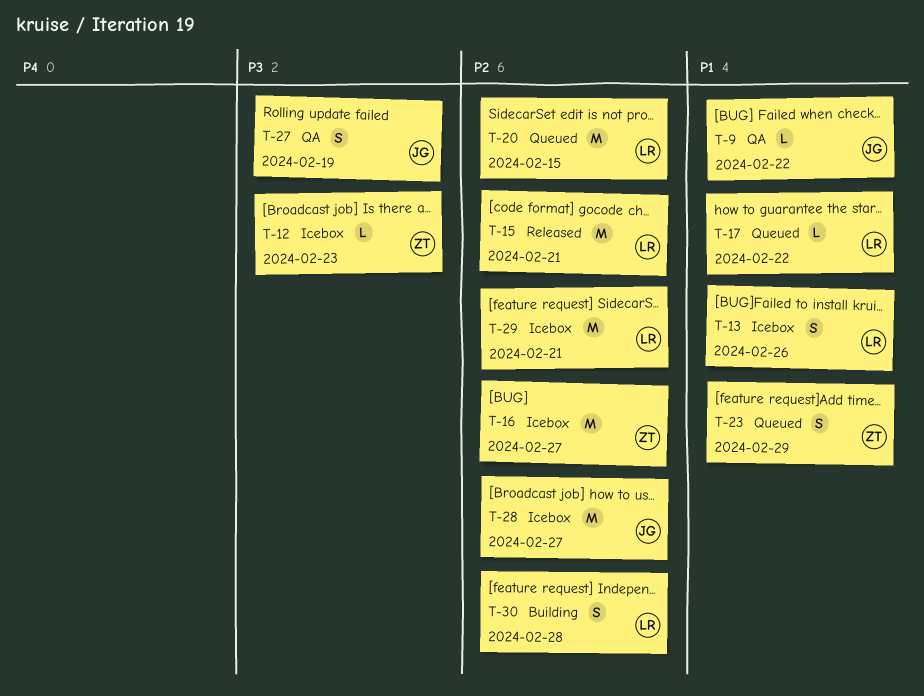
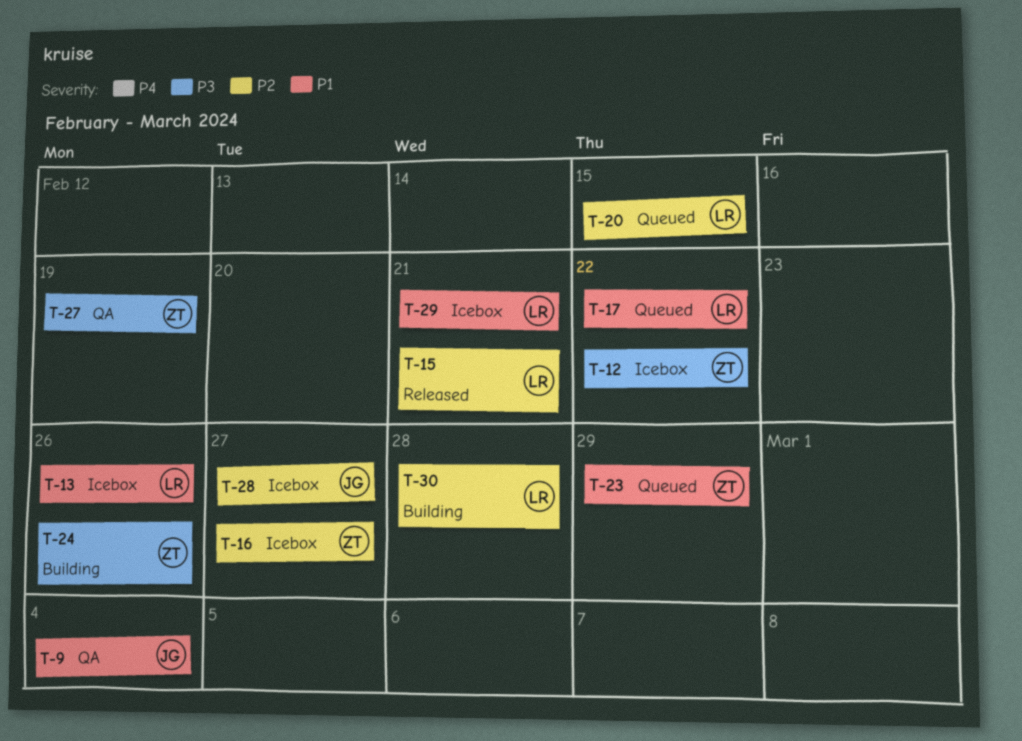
T-9, due: Feb 22 -> Mar 4
T-12, due: Feb 23 -> Feb 22
T-24: none -> present
T-27, owner: JG -> ZT
T-29, priority: P2 -> P1

